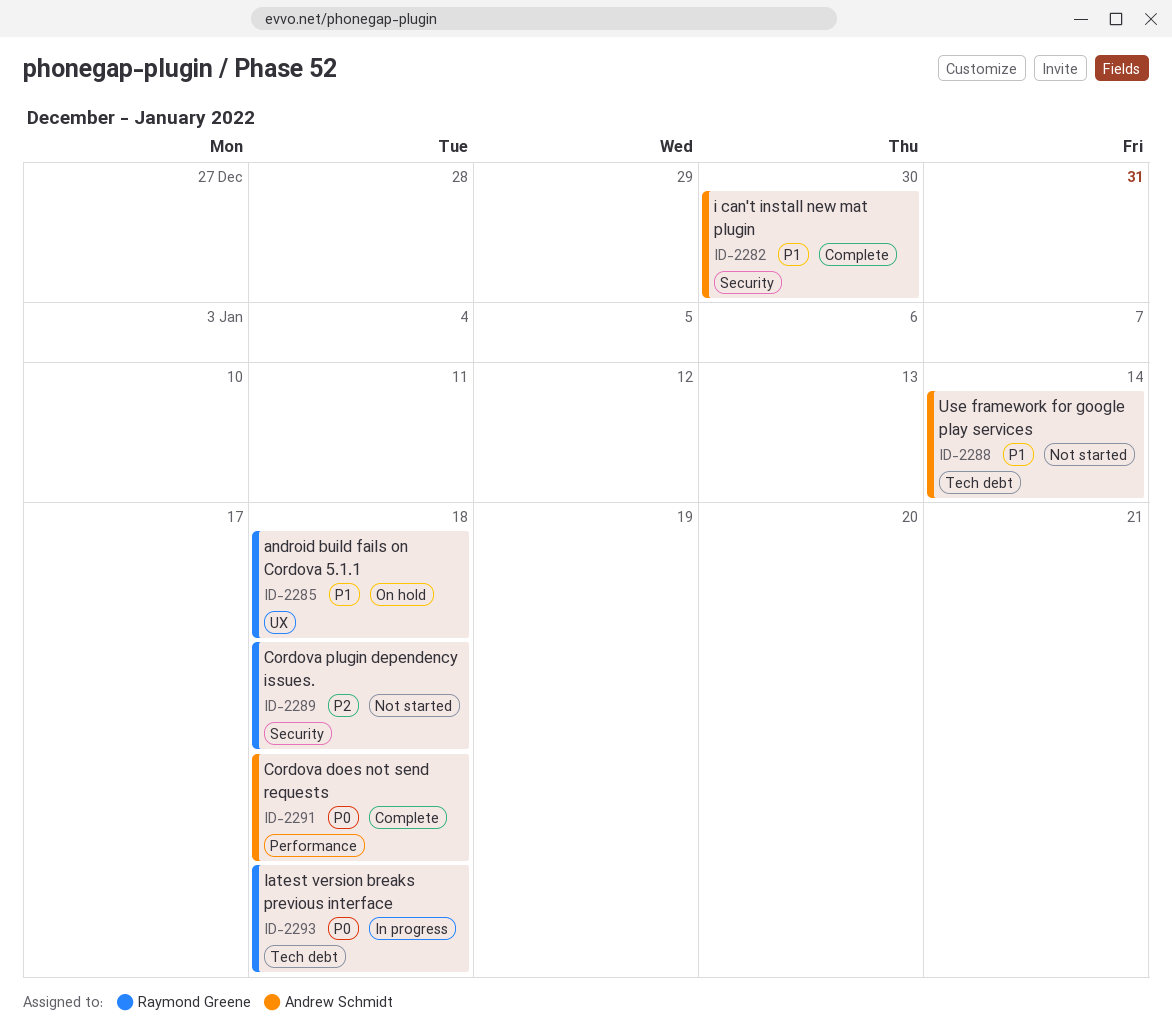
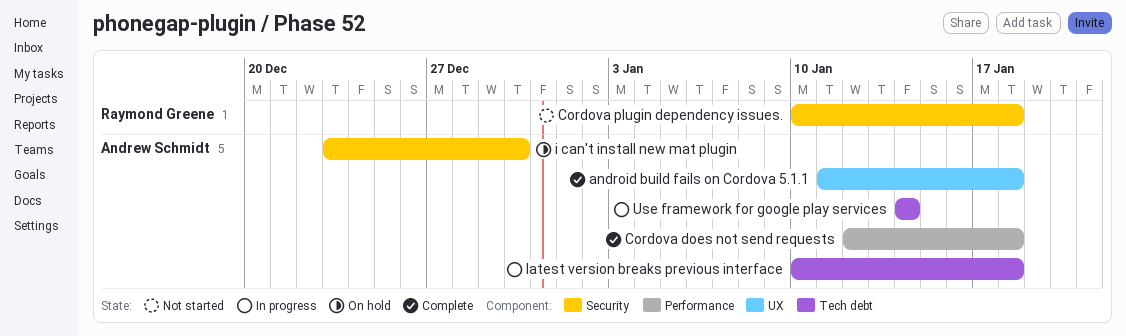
android build fails on Cordova 5.1.1, status: On hold -> Complete
android build fails on Cordova 5.1.1, owner: Raymond Greene -> Andrew Schmidt
i can't install new mat plugin, status: Complete -> On hold
latest version breaks previous interface, owner: Raymond Greene -> Andrew Schmidt
Use framework for google play services, status: Not started -> In progress

